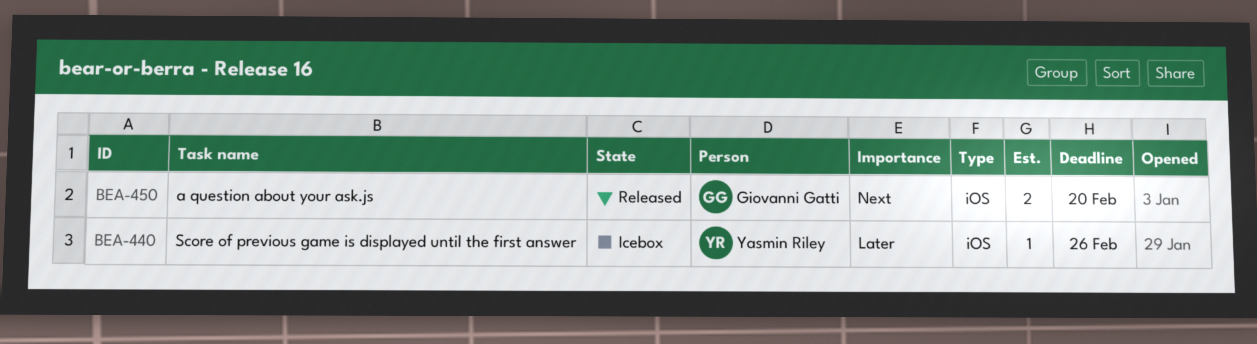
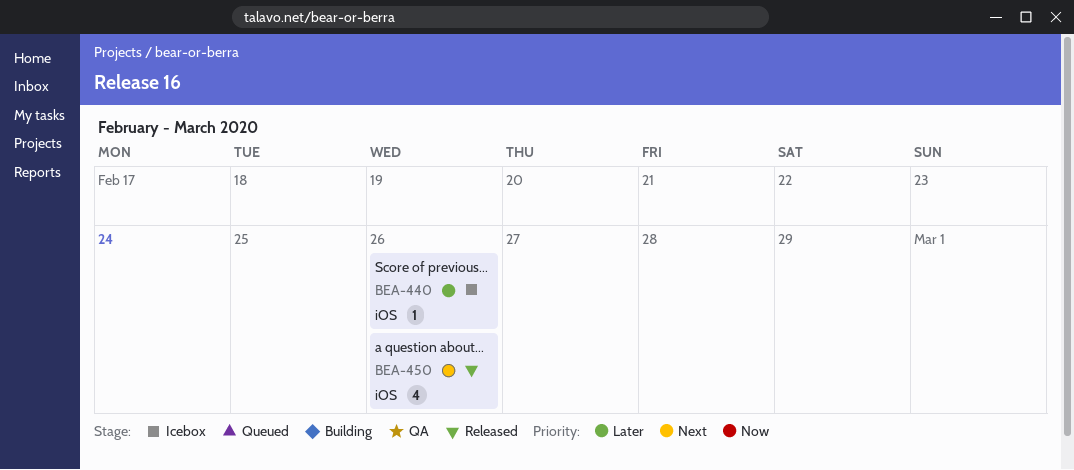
BEA-450, estimate: 2 -> 4
BEA-450, due: Feb 20 -> Feb 26

